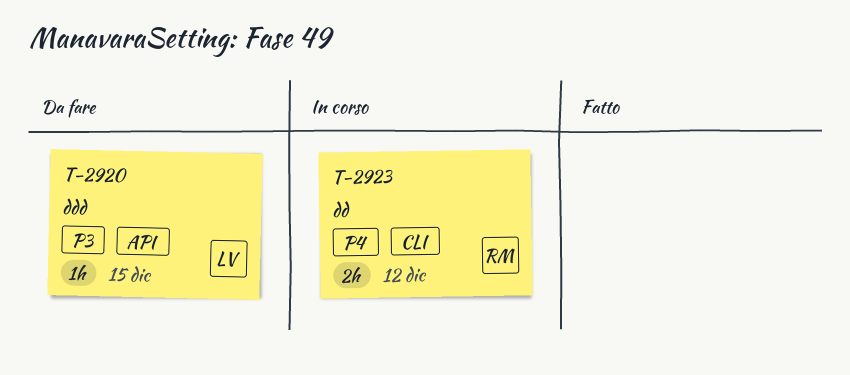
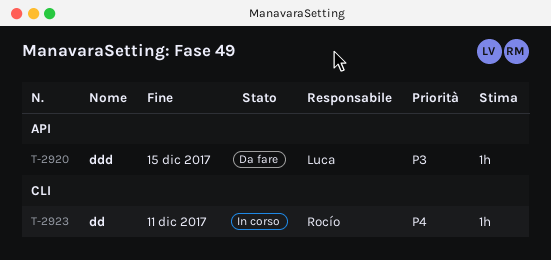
T-2923, estimate: 2h -> 1h
T-2923, due: Dec 12 -> Dec 11

